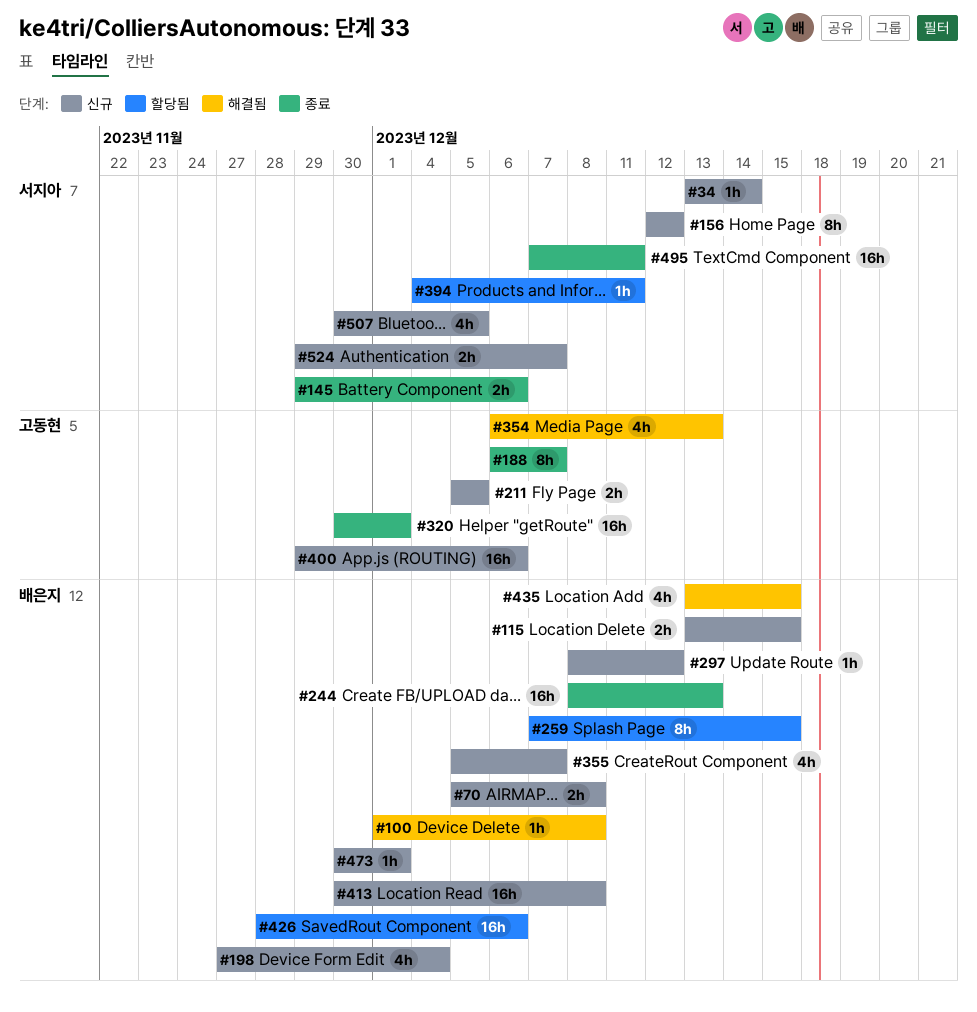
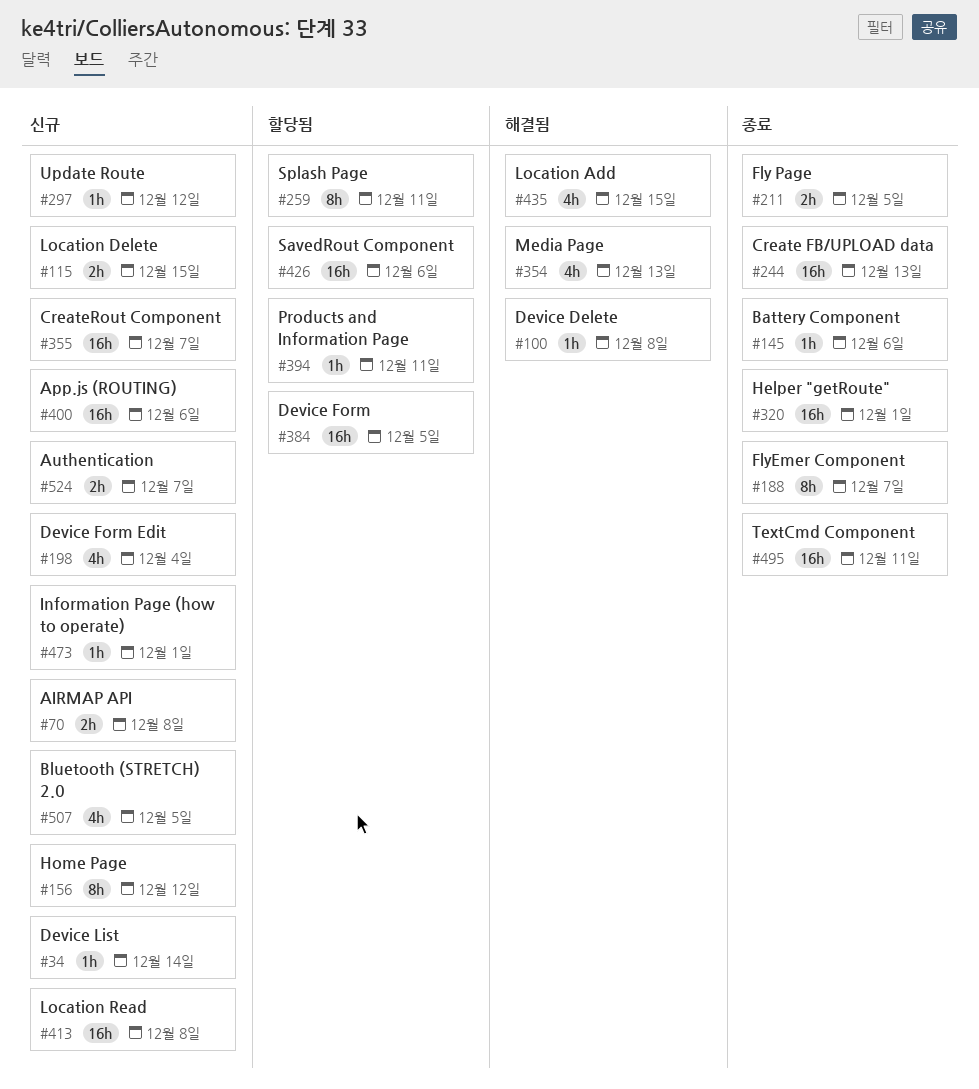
#145, estimate: 2h -> 1h
#211, status: 신규 -> 종료
#259, due: Dec 15 -> Dec 11
#355, estimate: 4h -> 16h
#384: none -> present

